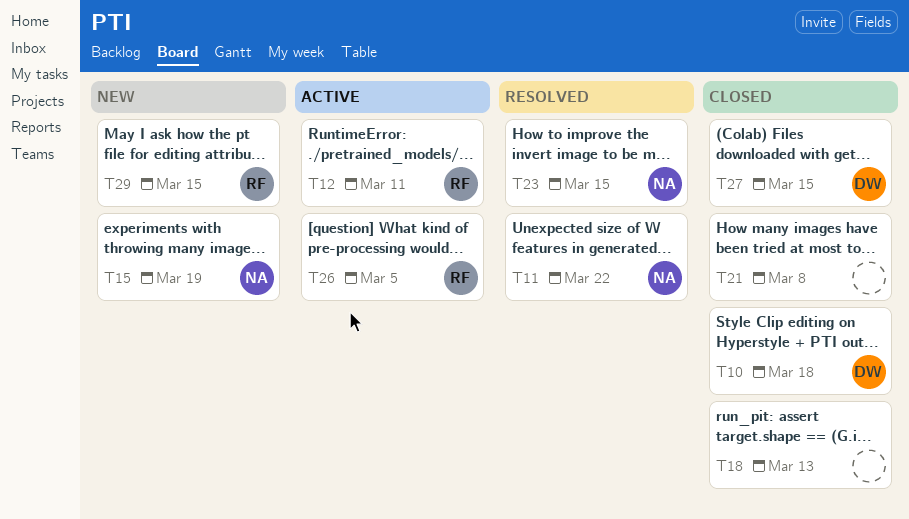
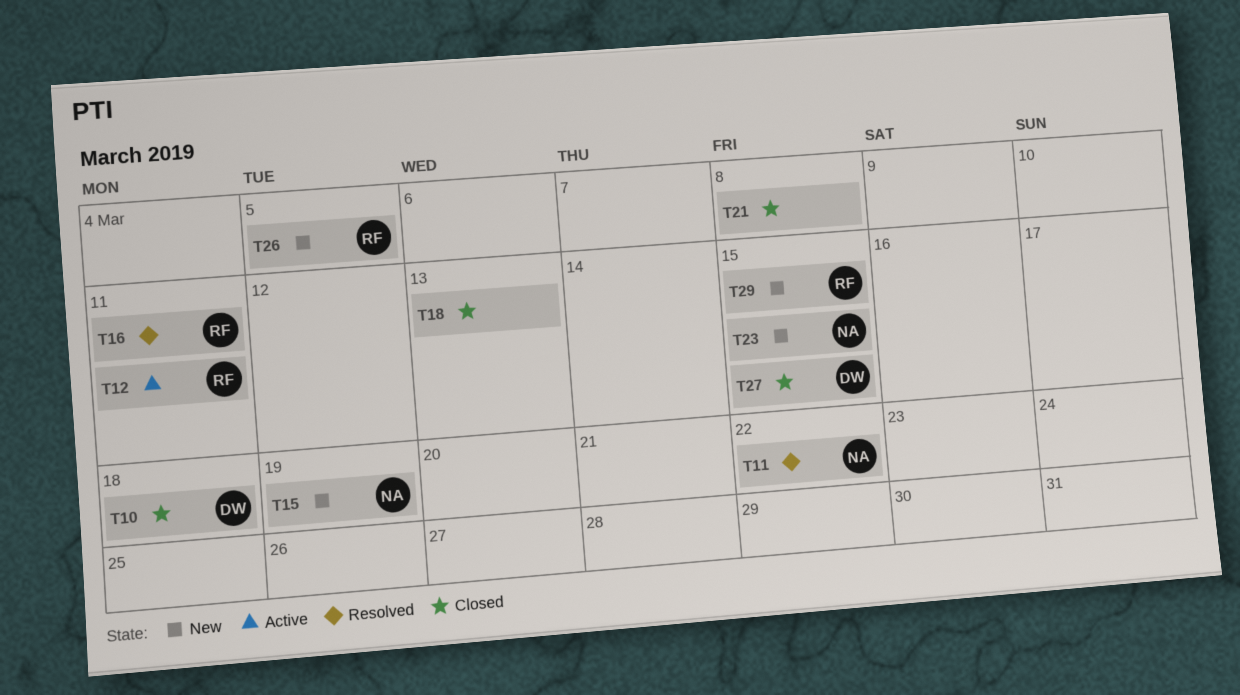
T16: none -> present
T23, status: Resolved -> New
T26, status: Active -> New

